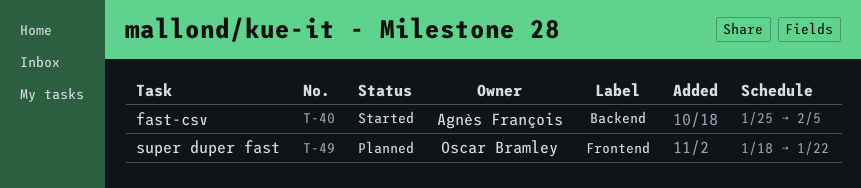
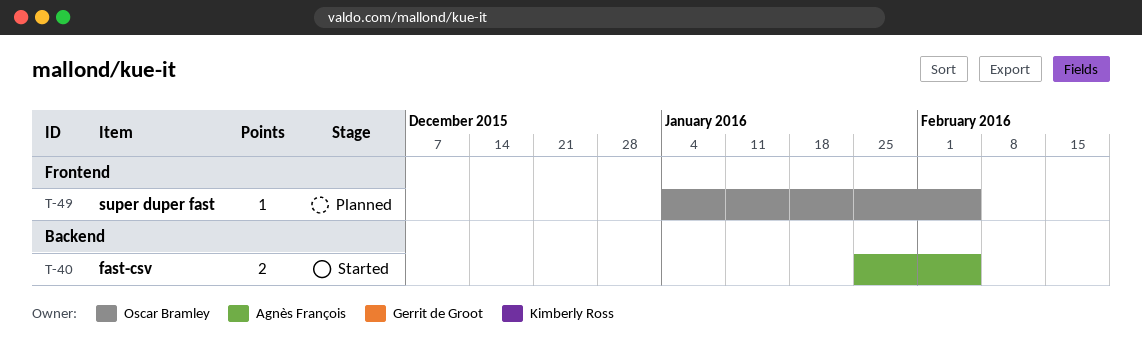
T-49, start: Jan 18 -> Jan 4
T-49, due: Jan 22 -> Feb 5

